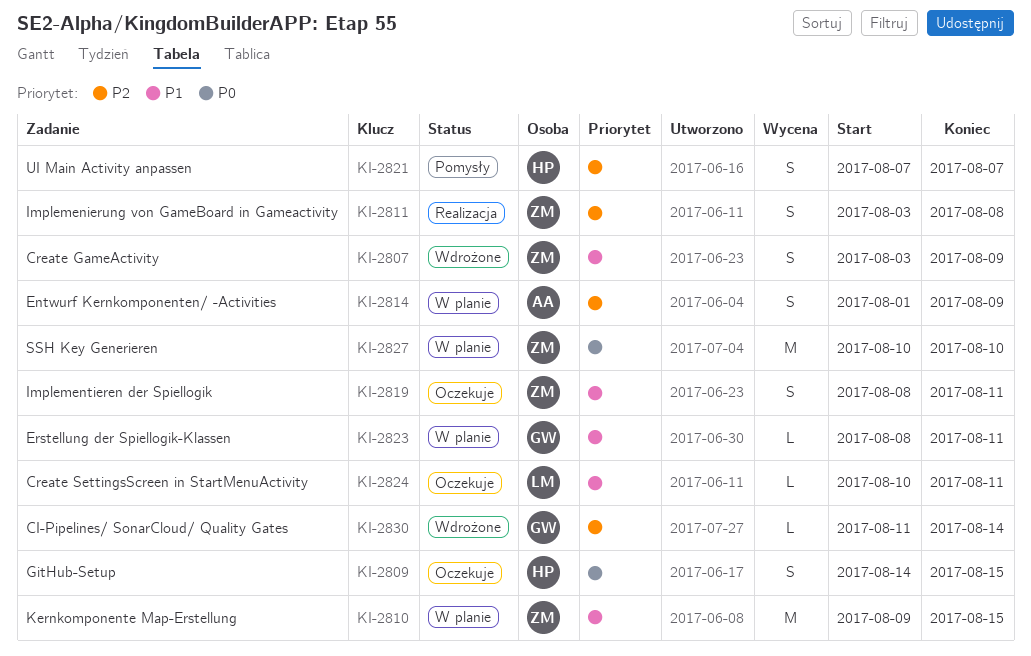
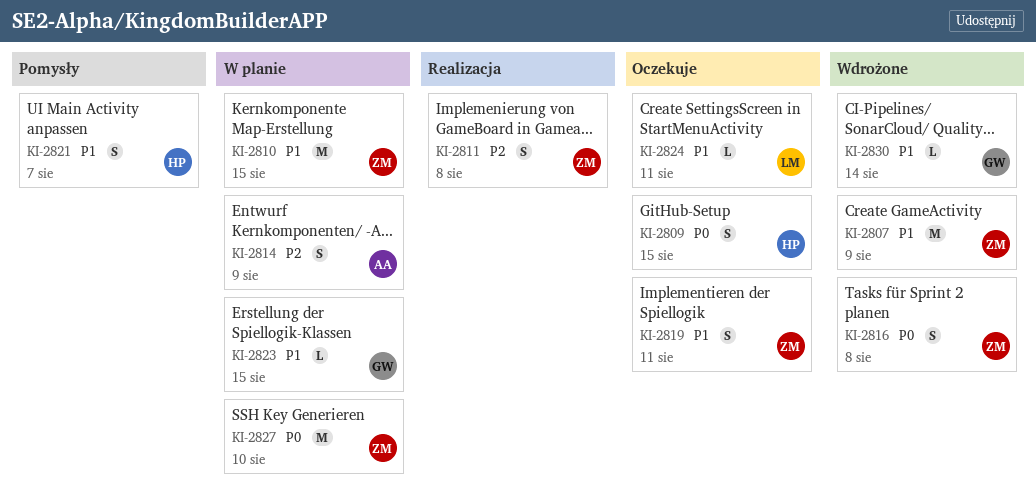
KI-2807, estimate: S -> M
KI-2816: none -> present
KI-2821, priority: P2 -> P1
KI-2823, due: Aug 11 -> Aug 15
KI-2830, priority: P2 -> P1

